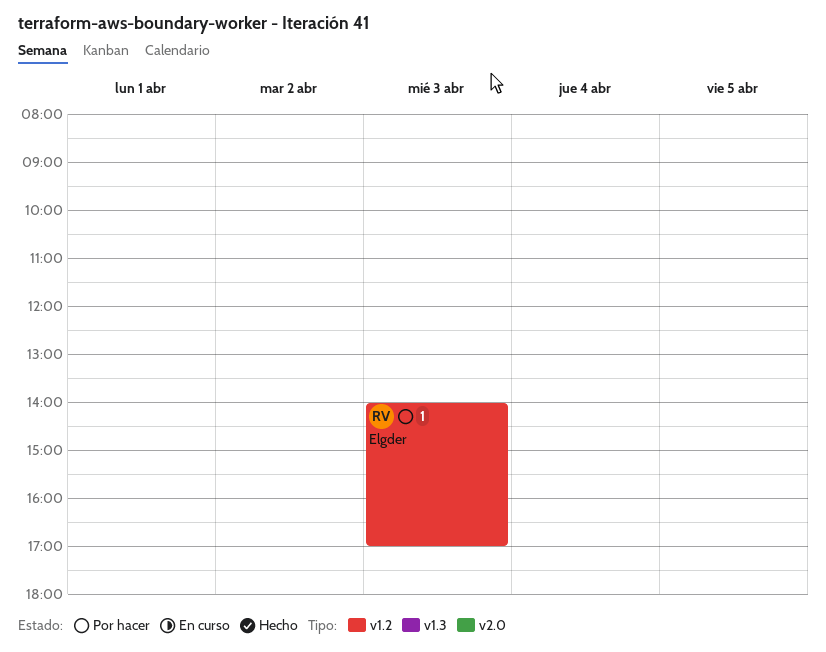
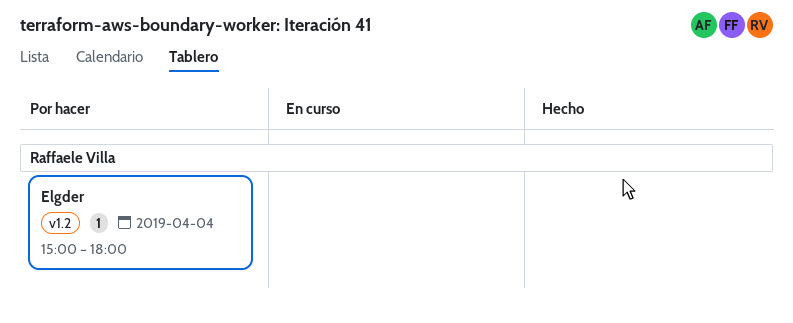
Elgder, day: Apr 3 -> Apr 4
Elgder, begins: 14:00 -> 15:00
Elgder, ends: 17:00 -> 18:00

